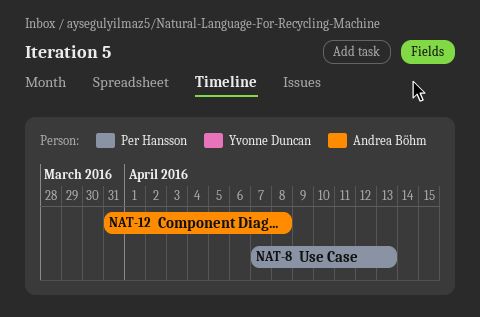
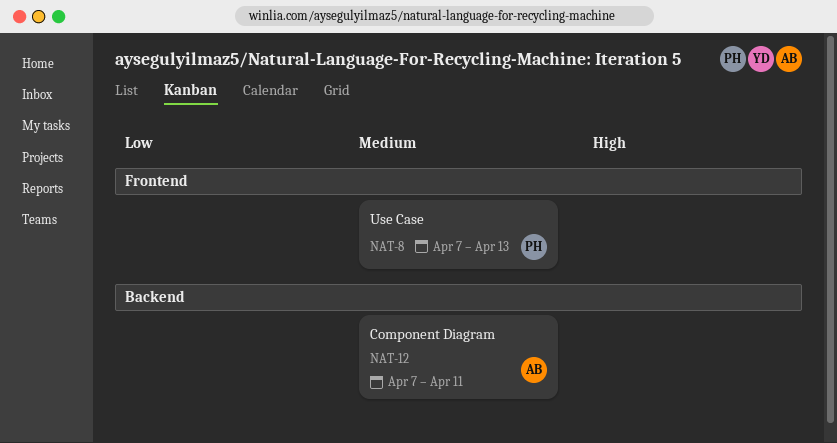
NAT-12, start: Mar 31 -> Apr 7
NAT-12, due: Apr 8 -> Apr 11

